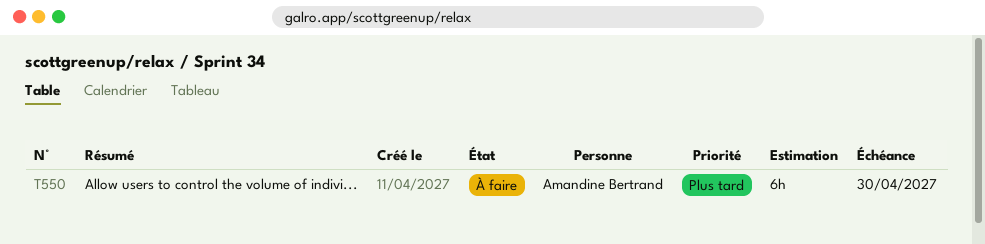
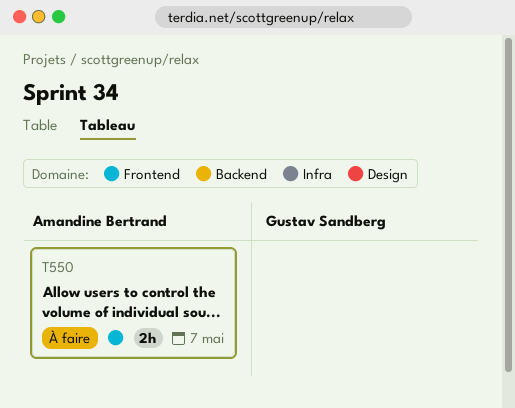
T550, estimate: 6h -> 2h
T550, due: Apr 30 -> May 7

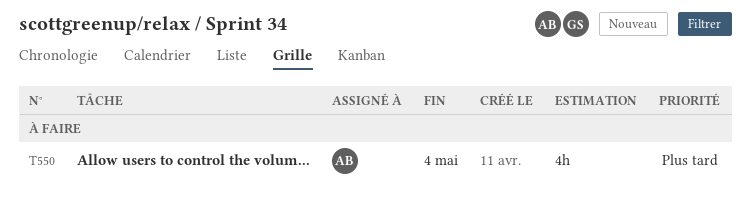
T550, estimate: 2h -> 4h
T550, due: May 7 -> May 4

